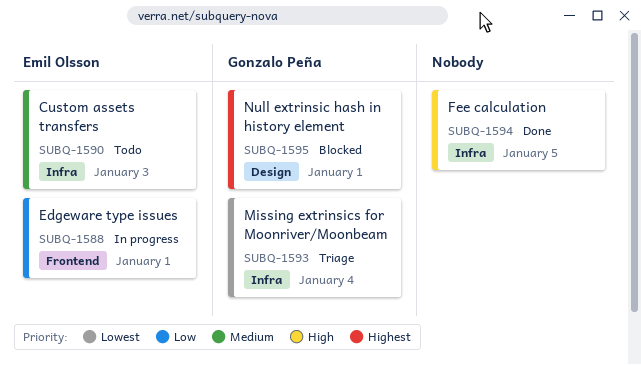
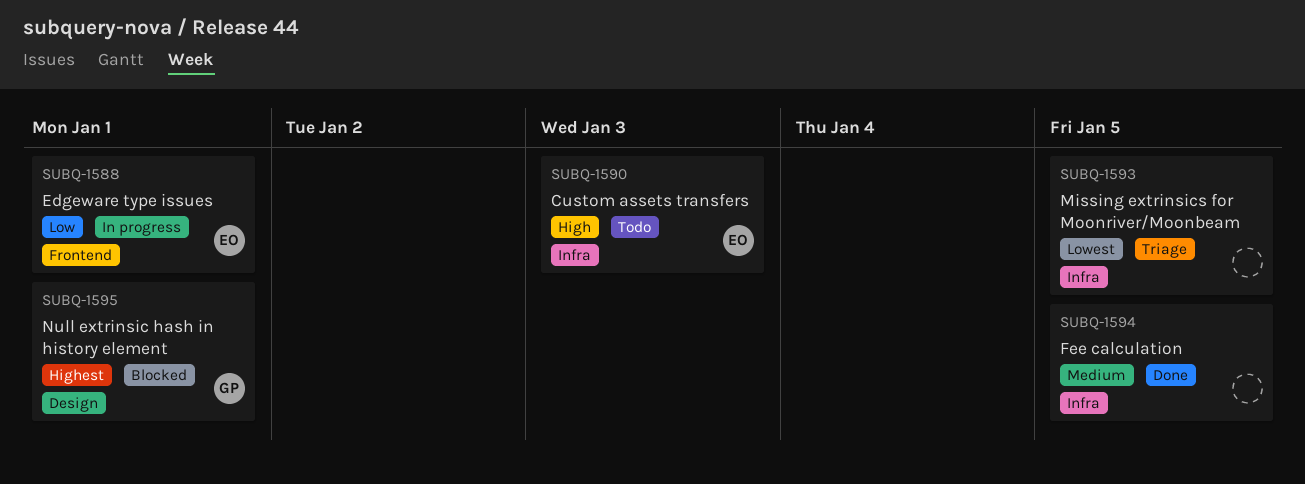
SUBQ-1590, priority: Medium -> High
SUBQ-1593, owner: Gonzalo Peña -> none
SUBQ-1593, due: Jan 4 -> Jan 5
SUBQ-1594, priority: High -> Medium

